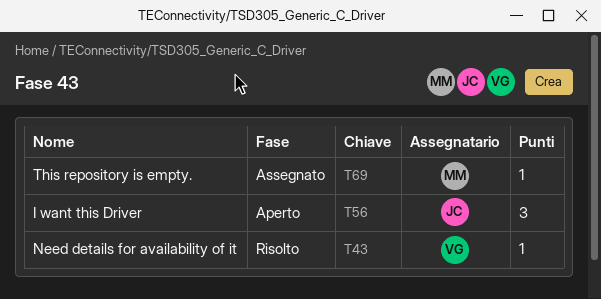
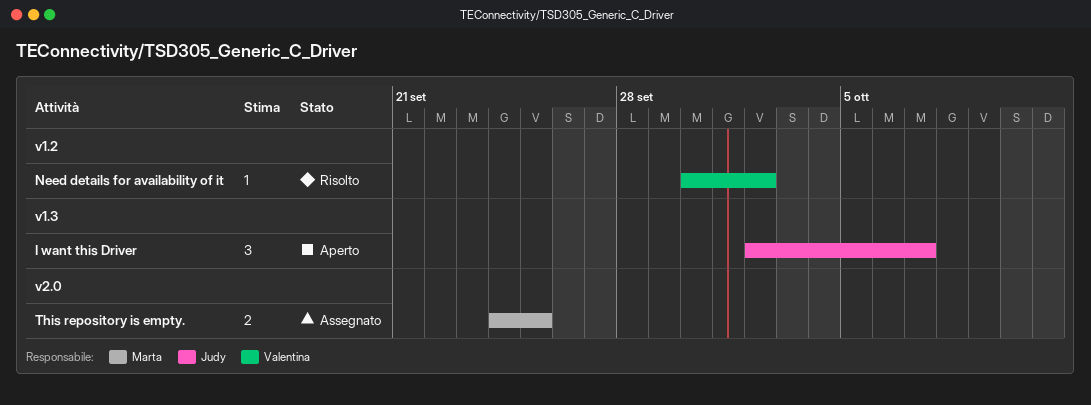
This repository is empty., estimate: 1 -> 2

